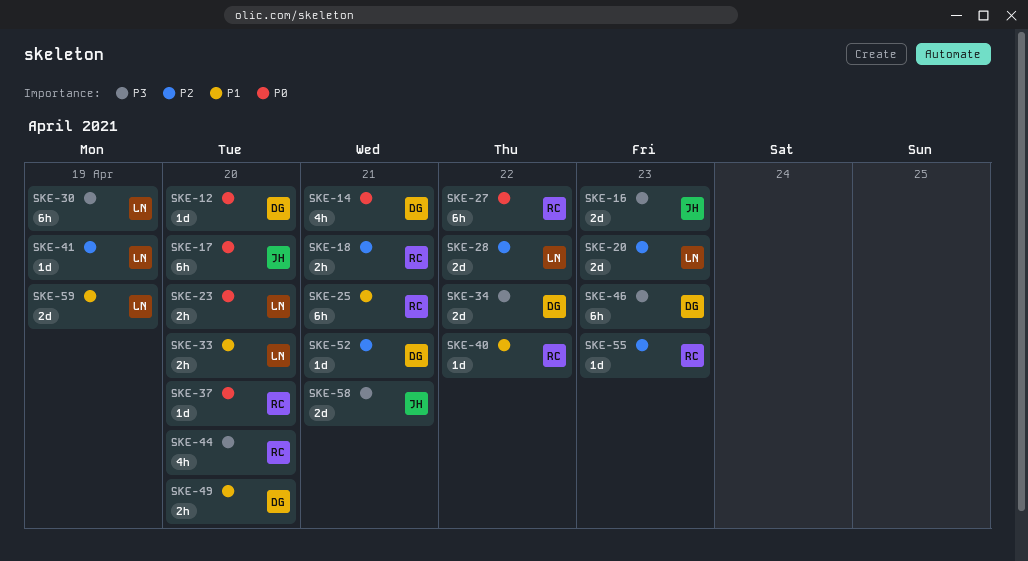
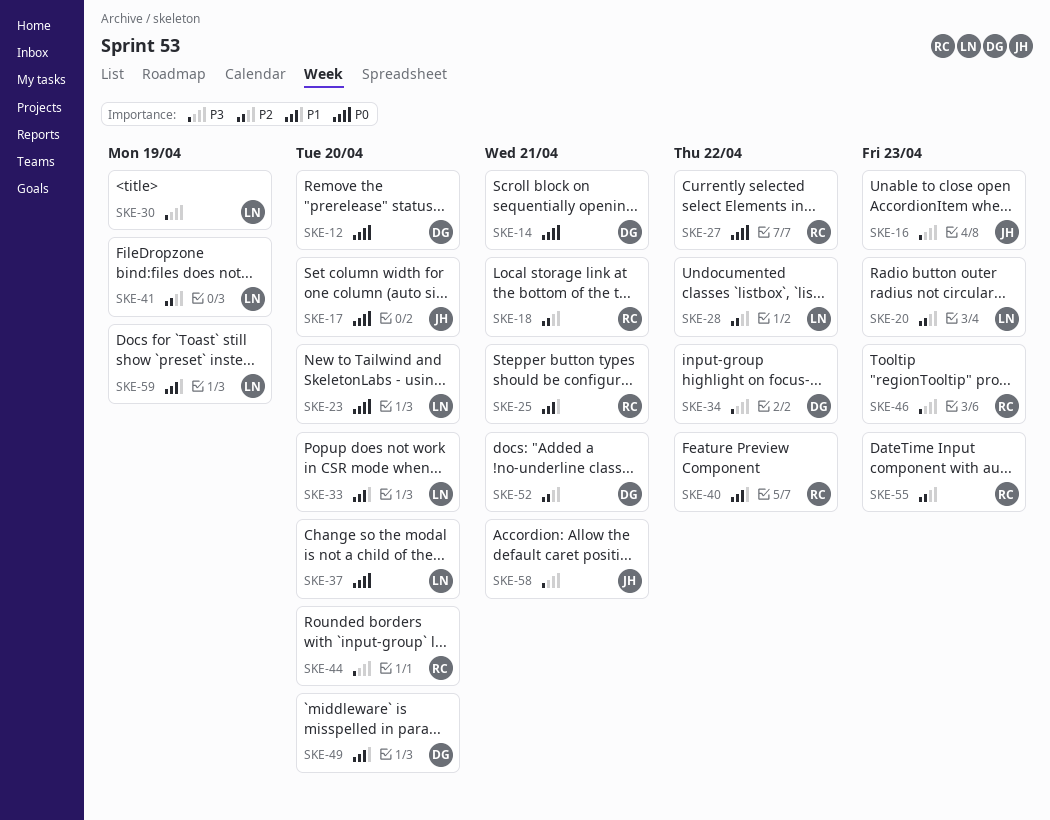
SKE-37, owner: RC -> LN
SKE-46, owner: DG -> RC

